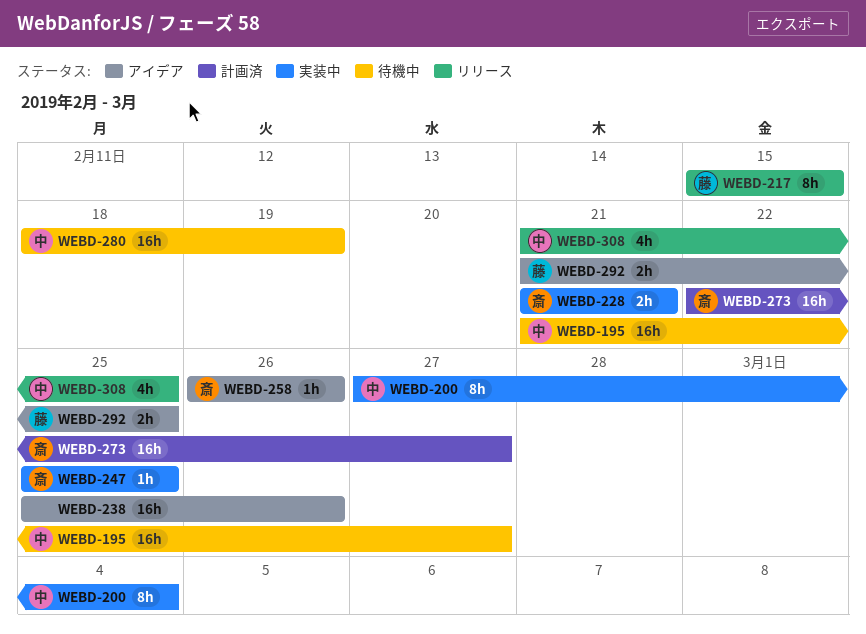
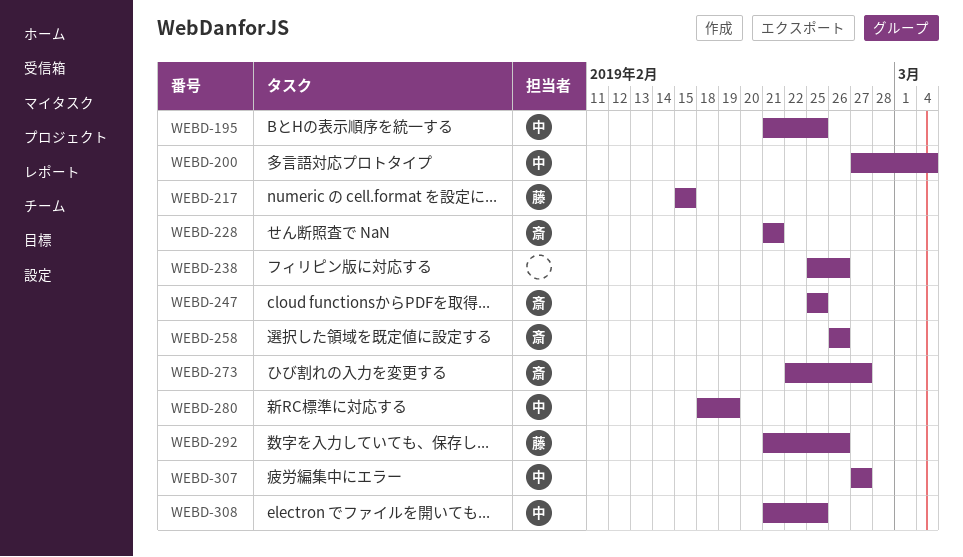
WEBD-195, due: Feb 27 -> Feb 25
WEBD-292, due: Feb 25 -> Feb 26
WEBD-307: none -> present

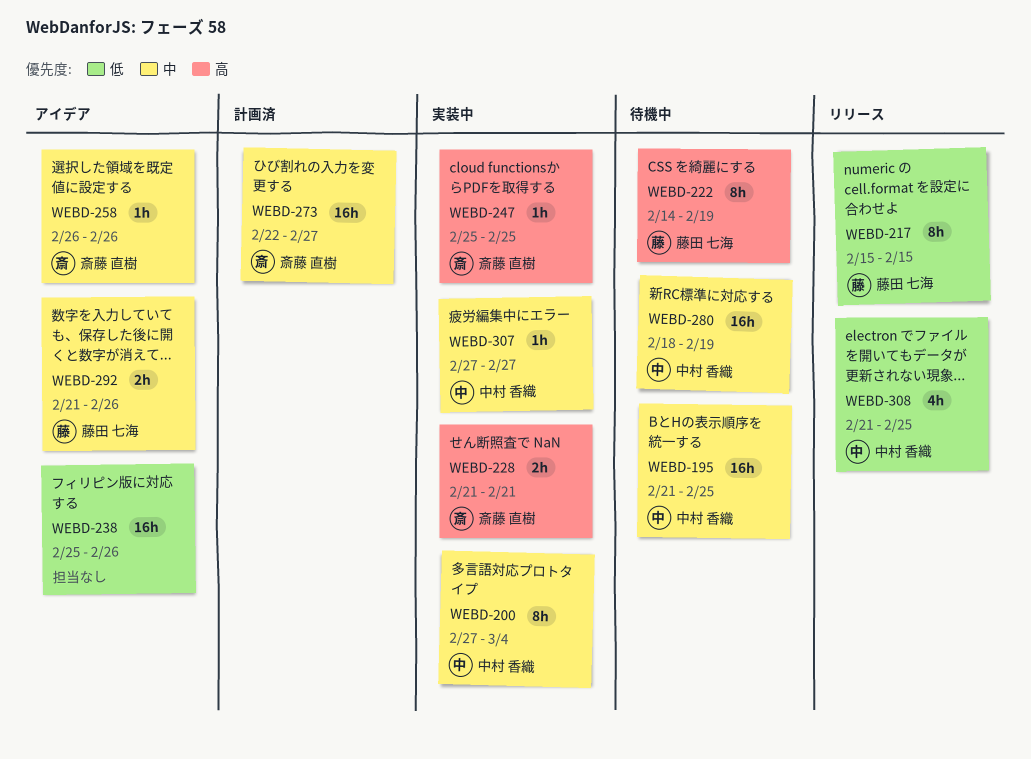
WEBD-222: none -> present

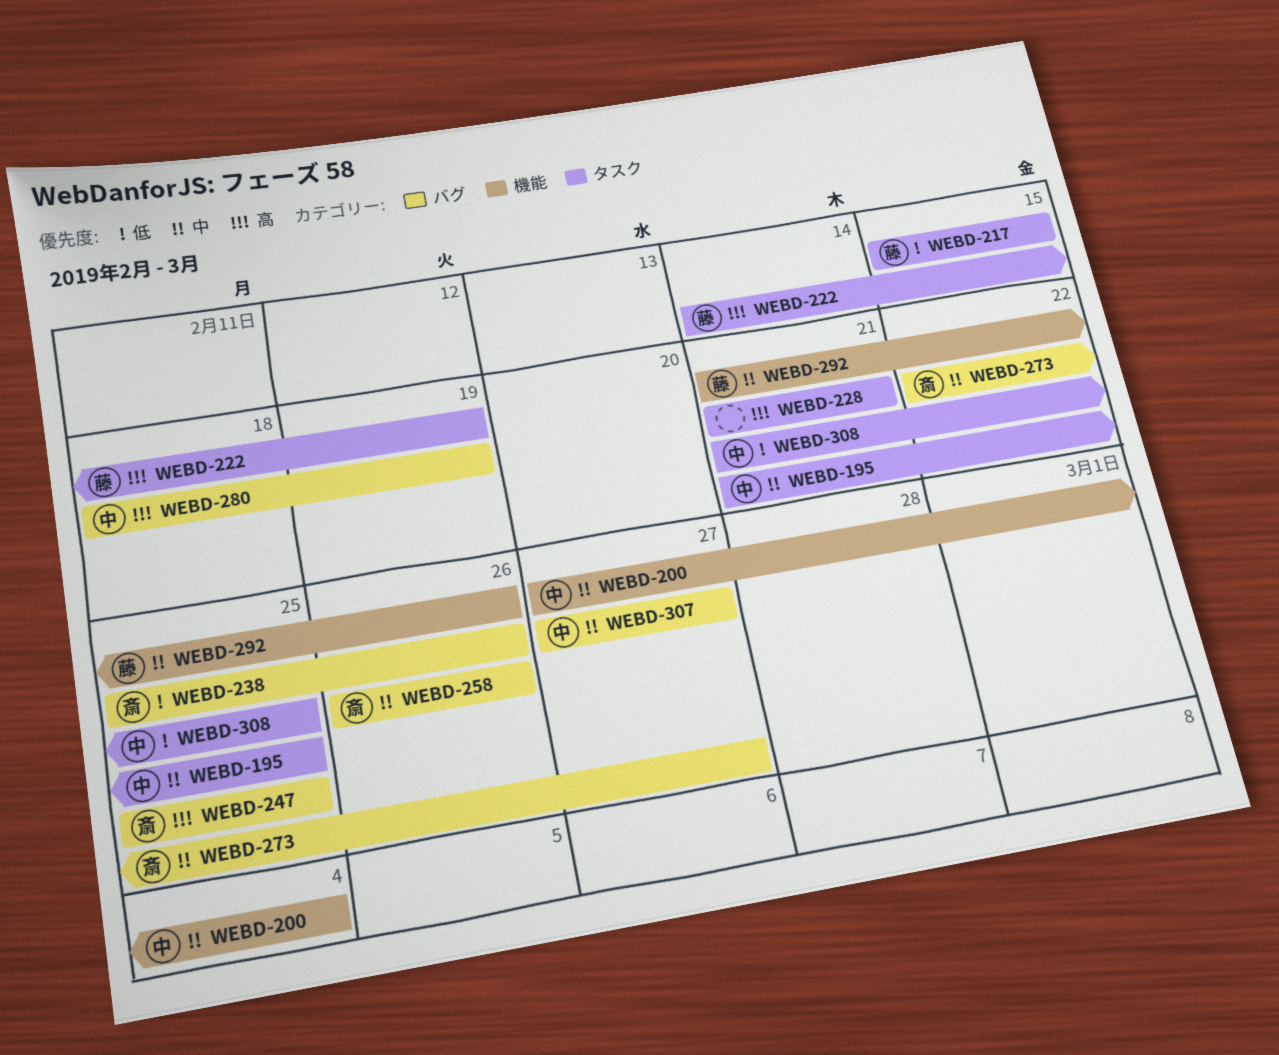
WEBD-228, owner: 斎藤 直樹 -> none
WEBD-238, owner: none -> 斎藤 直樹
WEBD-280, priority: 中 -> 高

